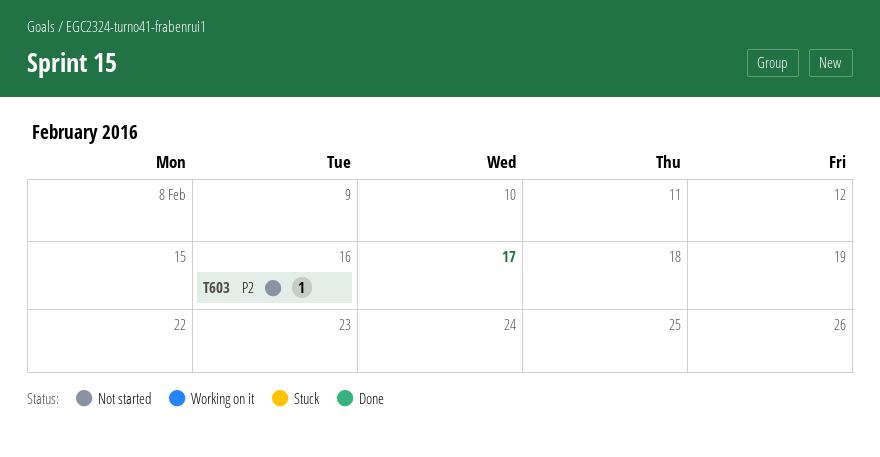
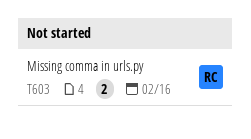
T603, estimate: 1 -> 2

